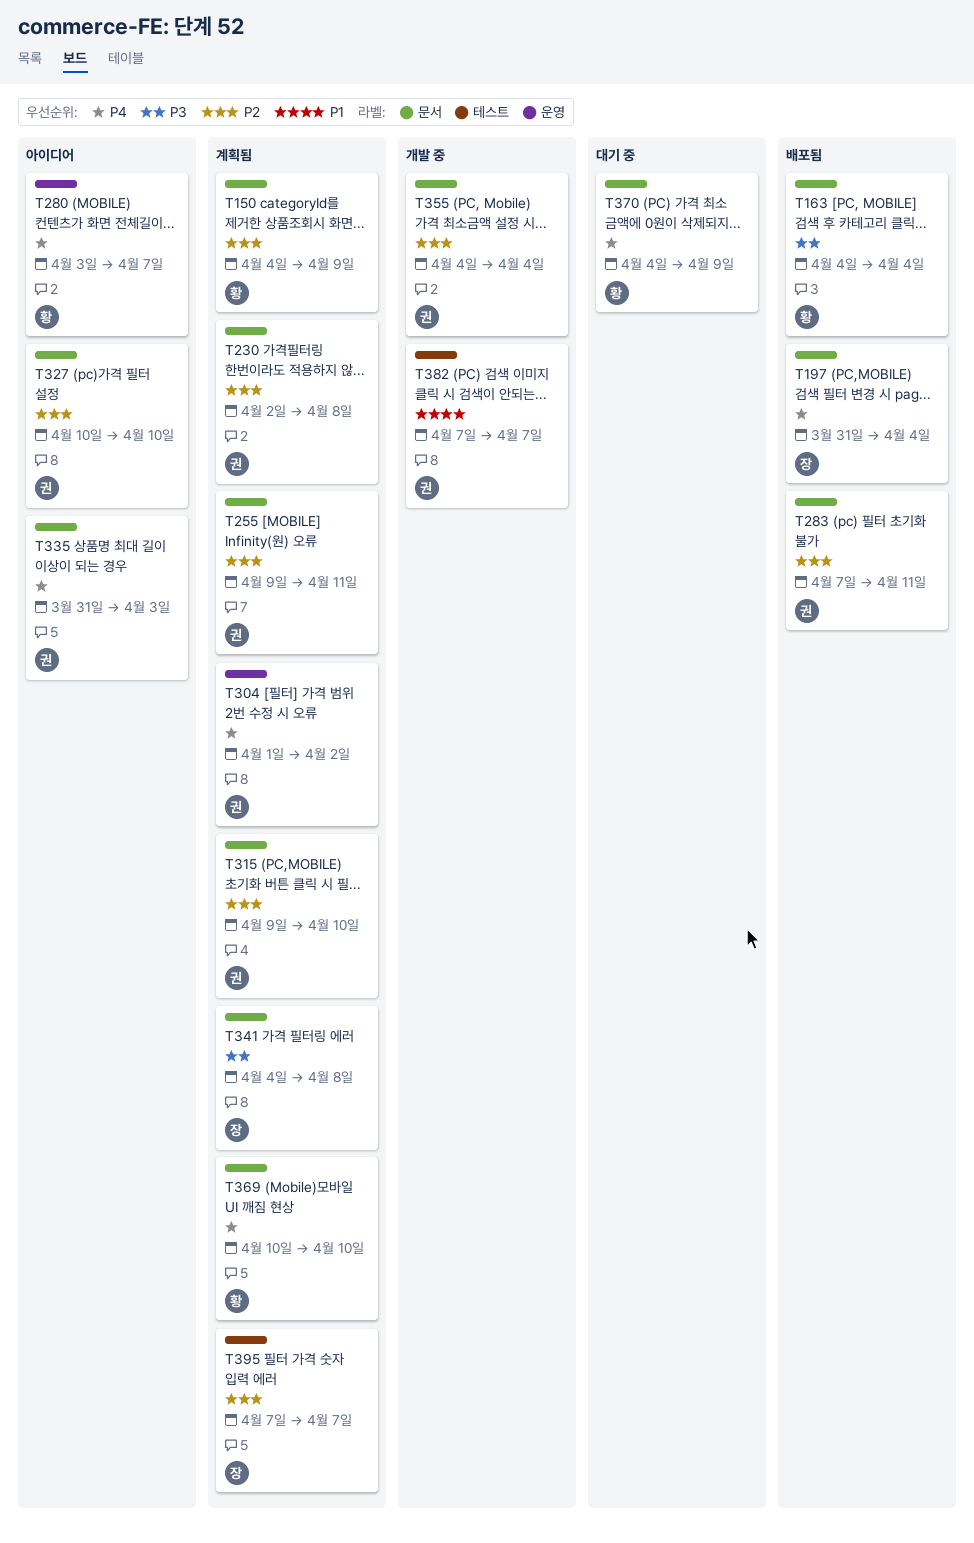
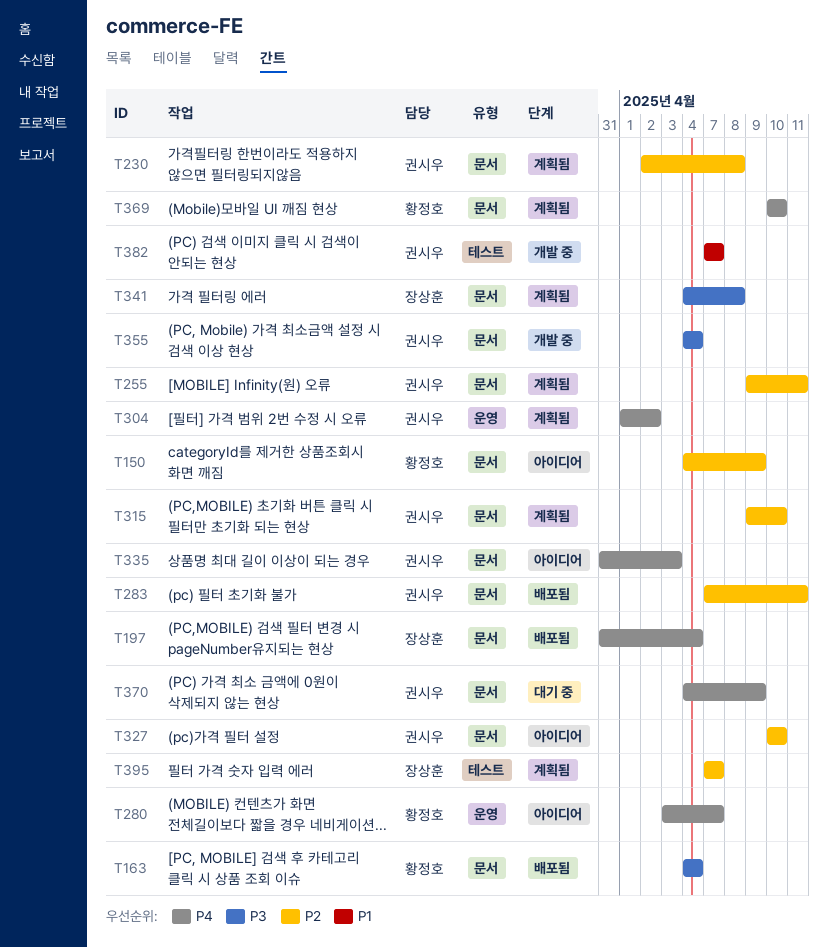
T150, status: 계획됨 -> 아이디어
T355, priority: P2 -> P3
T370, owner: 황정호 -> 권시우

